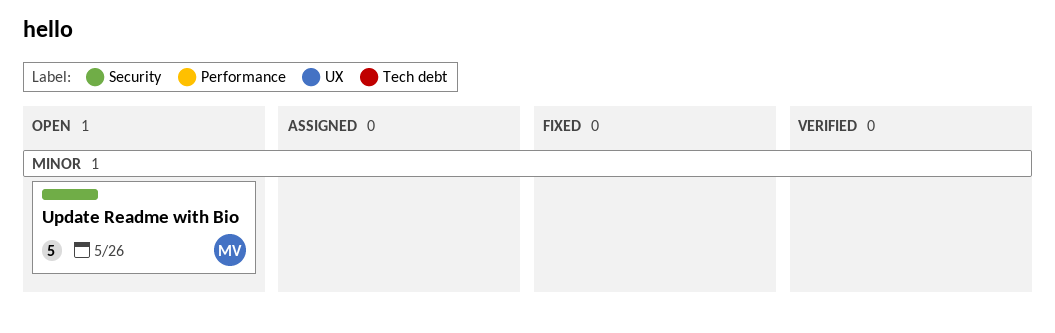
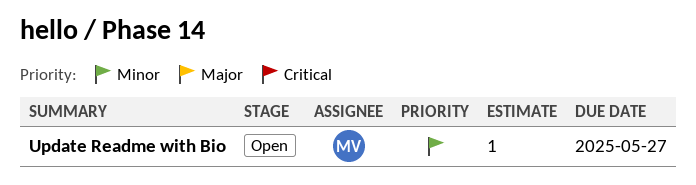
Update Readme with Bio, estimate: 5 -> 1
Update Readme with Bio, due: May 26 -> May 27

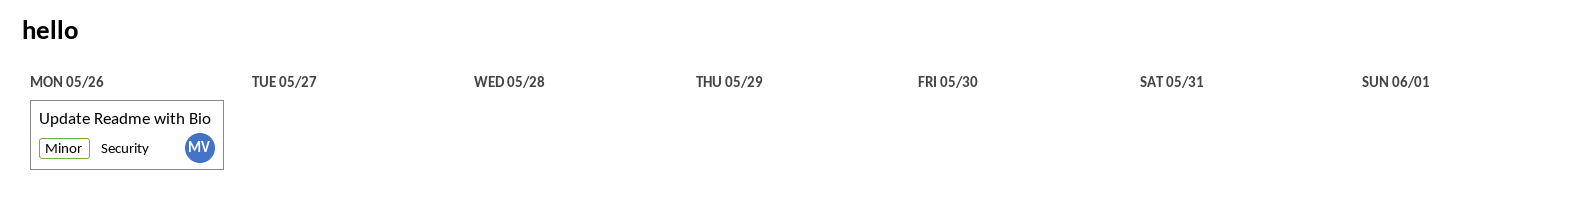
Update Readme with Bio, due: May 27 -> May 26

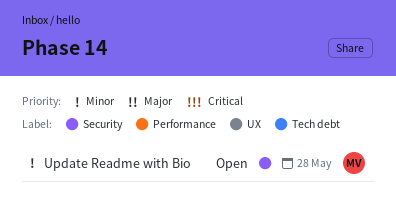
Update Readme with Bio, due: May 26 -> May 28

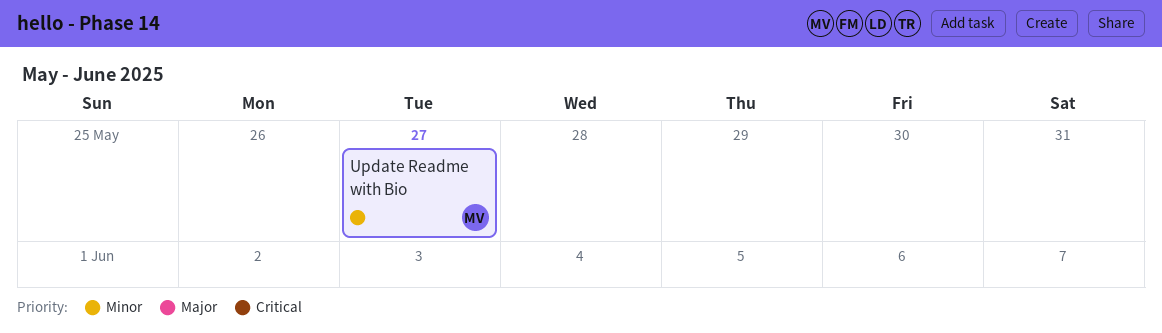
Update Readme with Bio, due: May 28 -> May 27

